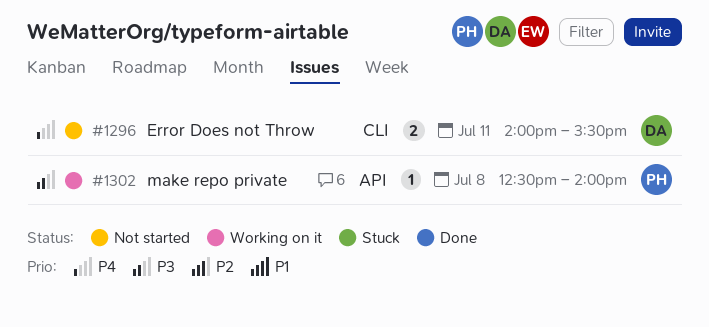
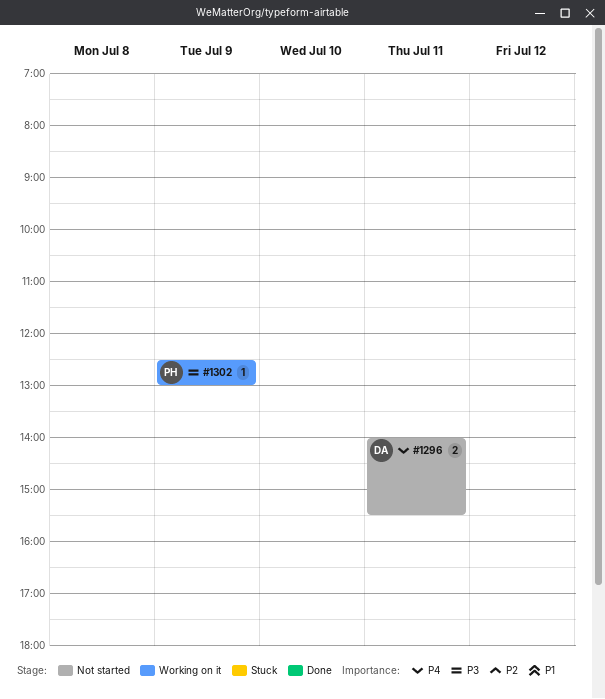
#1302, day: Jul 8 -> Jul 9
#1302, ends: 14:00 -> 13:00

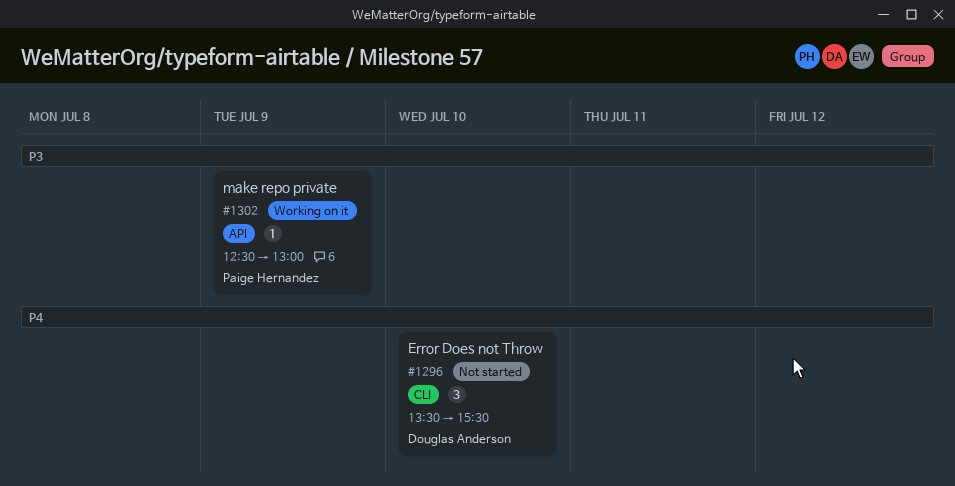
#1296, estimate: 2 -> 3
#1296, day: Jul 11 -> Jul 10
#1296, begins: 14:00 -> 13:30

